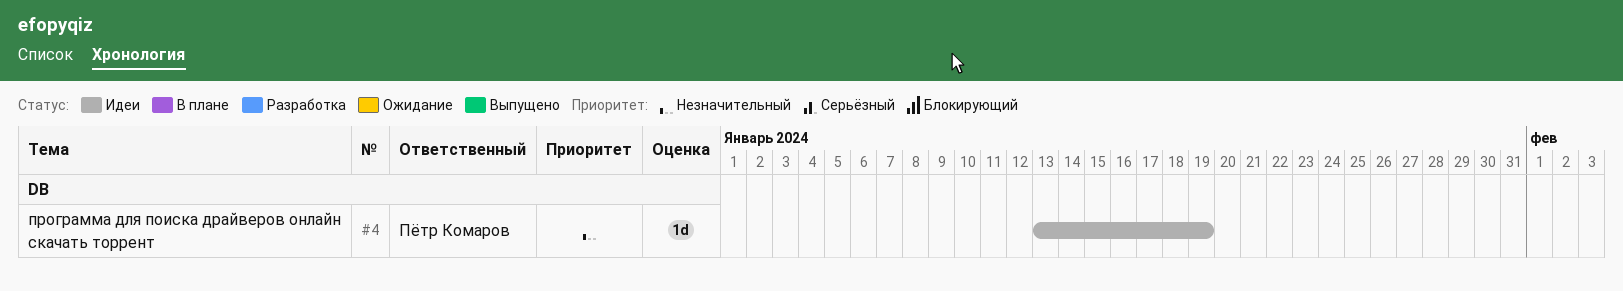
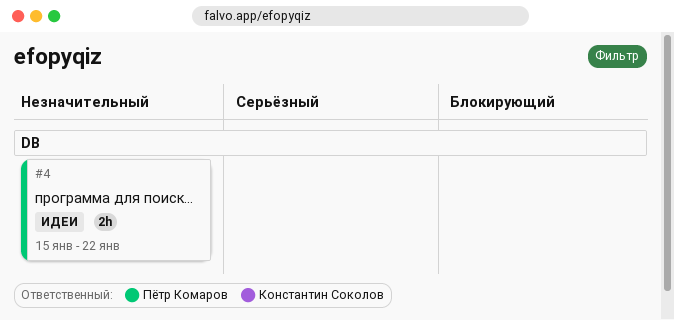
#4, estimate: 1d -> 2h
#4, start: Jan 13 -> Jan 15
#4, due: Jan 19 -> Jan 22

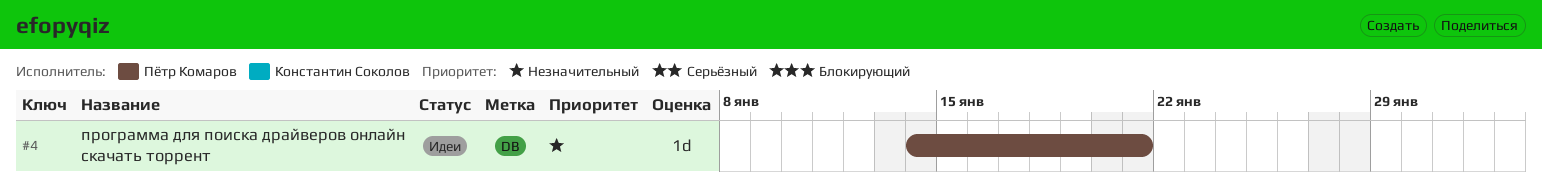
#4, estimate: 2h -> 1d
#4, start: Jan 15 -> Jan 14
#4, due: Jan 22 -> Jan 21

